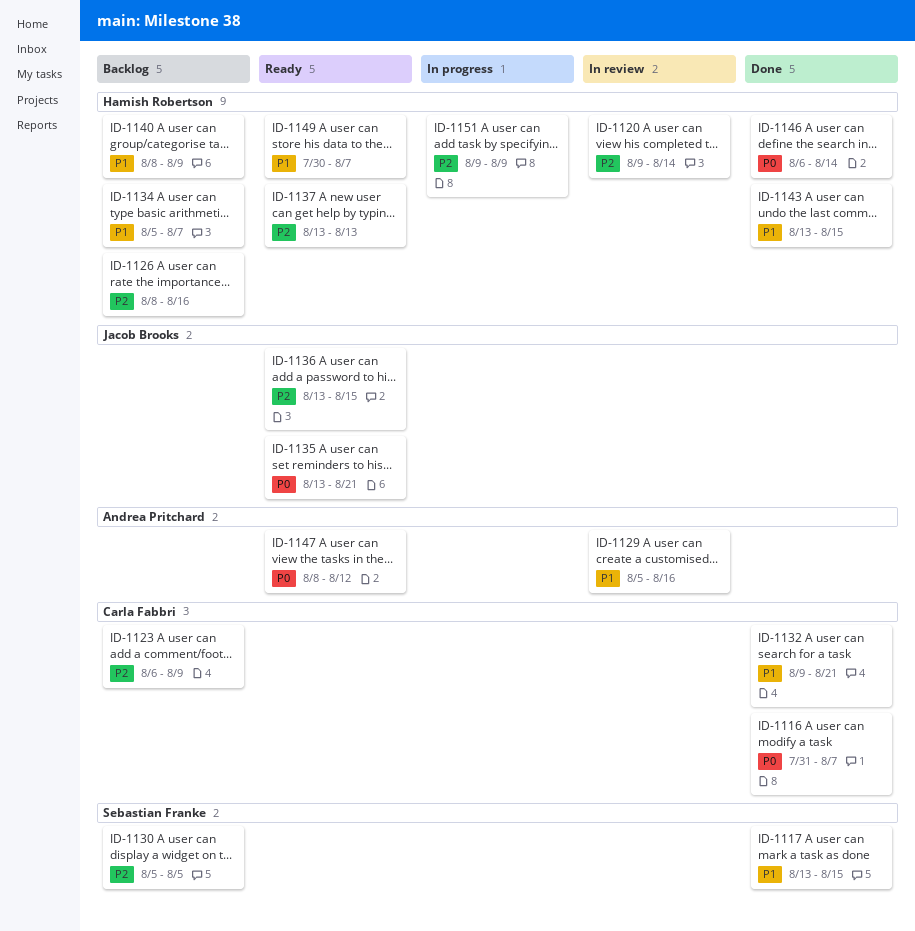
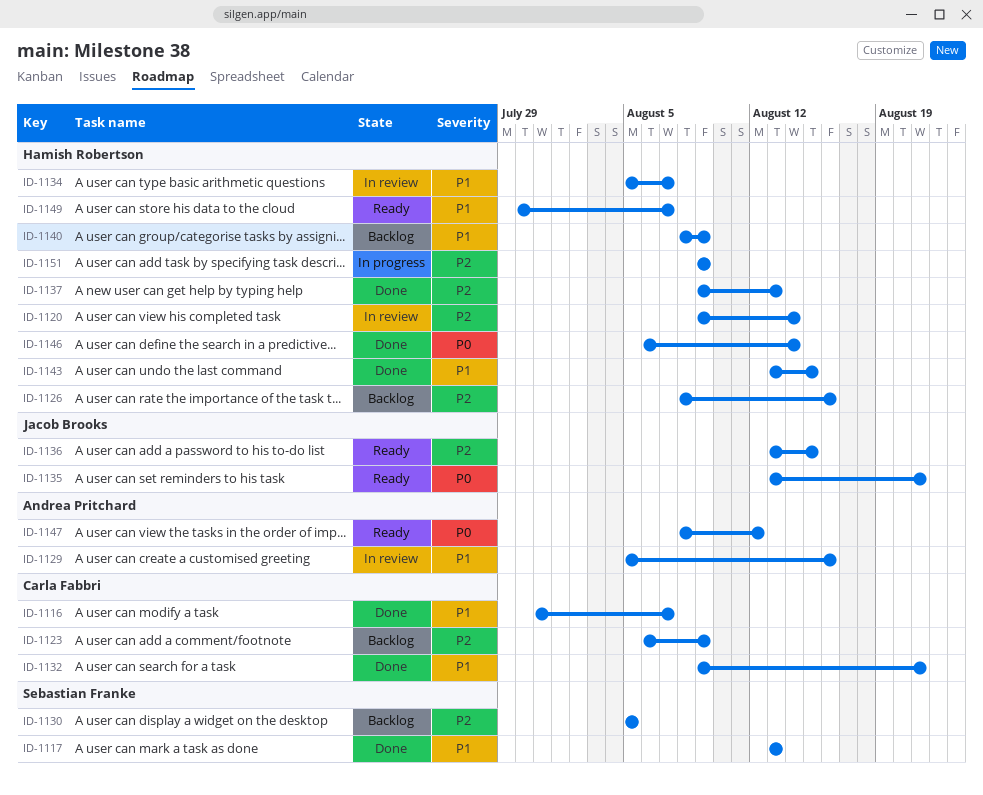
ID-1116, priority: P0 -> P1
ID-1117, due: Aug 15 -> Aug 13
ID-1134, status: Backlog -> In review
ID-1137, status: Ready -> Done
ID-1137, start: Aug 13 -> Aug 9

